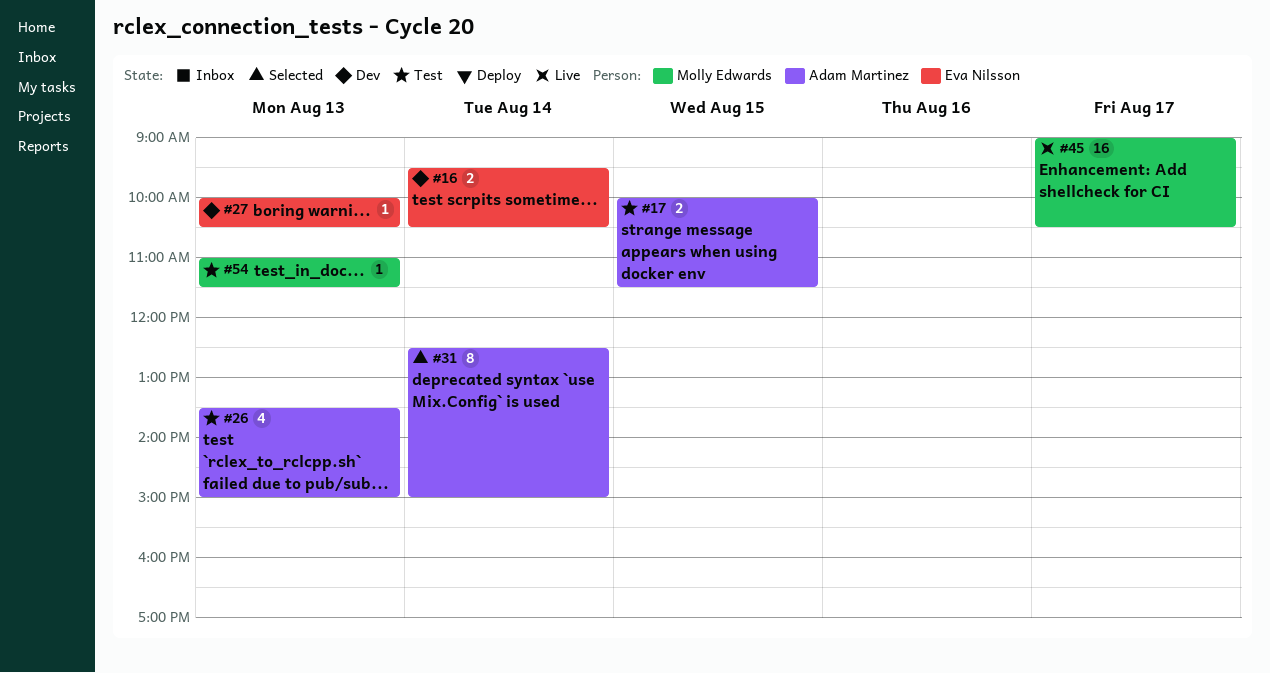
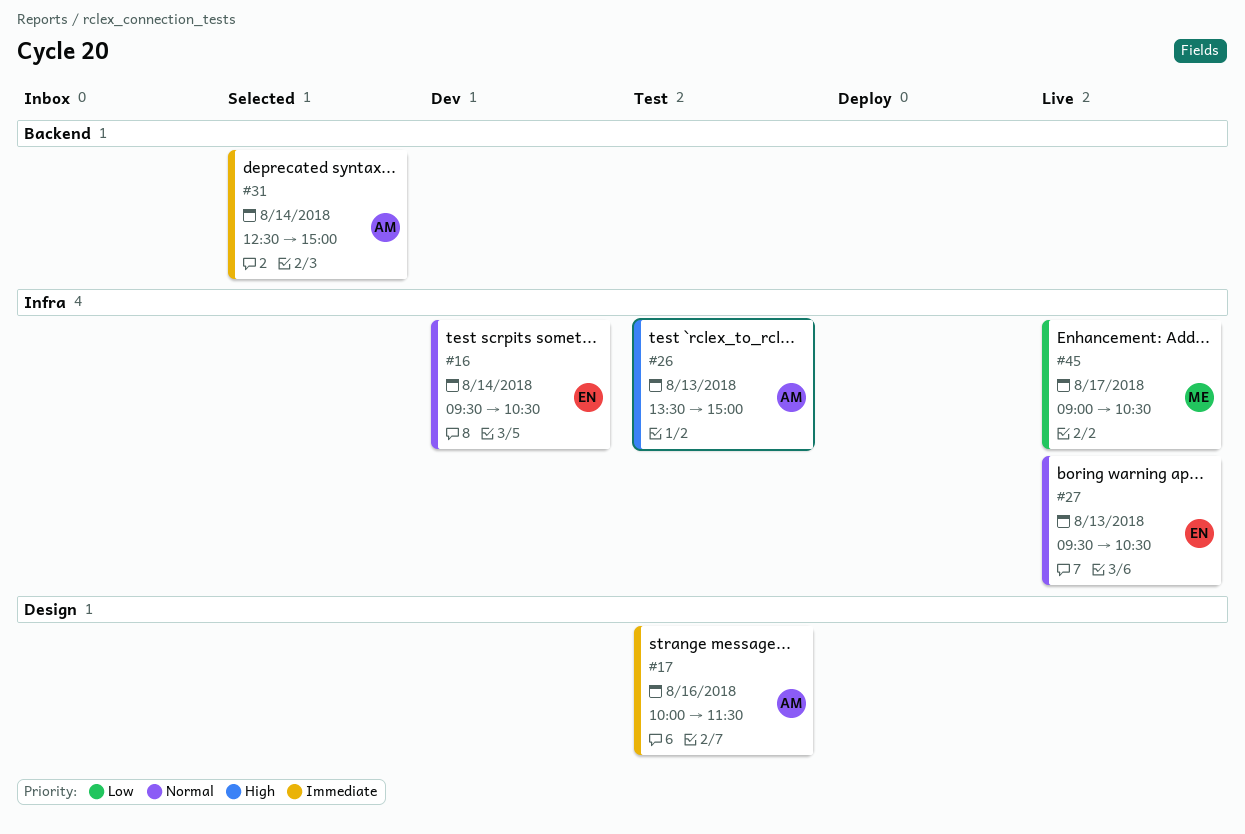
#17, day: Aug 15 -> Aug 16
#27, status: Dev -> Live
#27, begins: 10:00 -> 09:30
#54: present -> none

